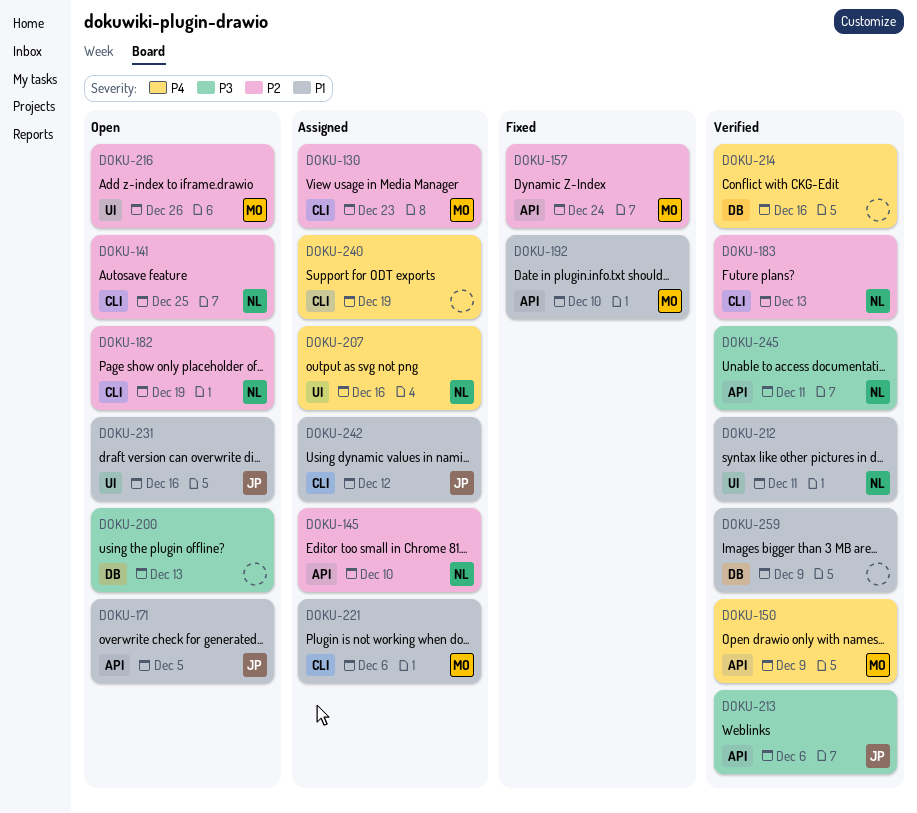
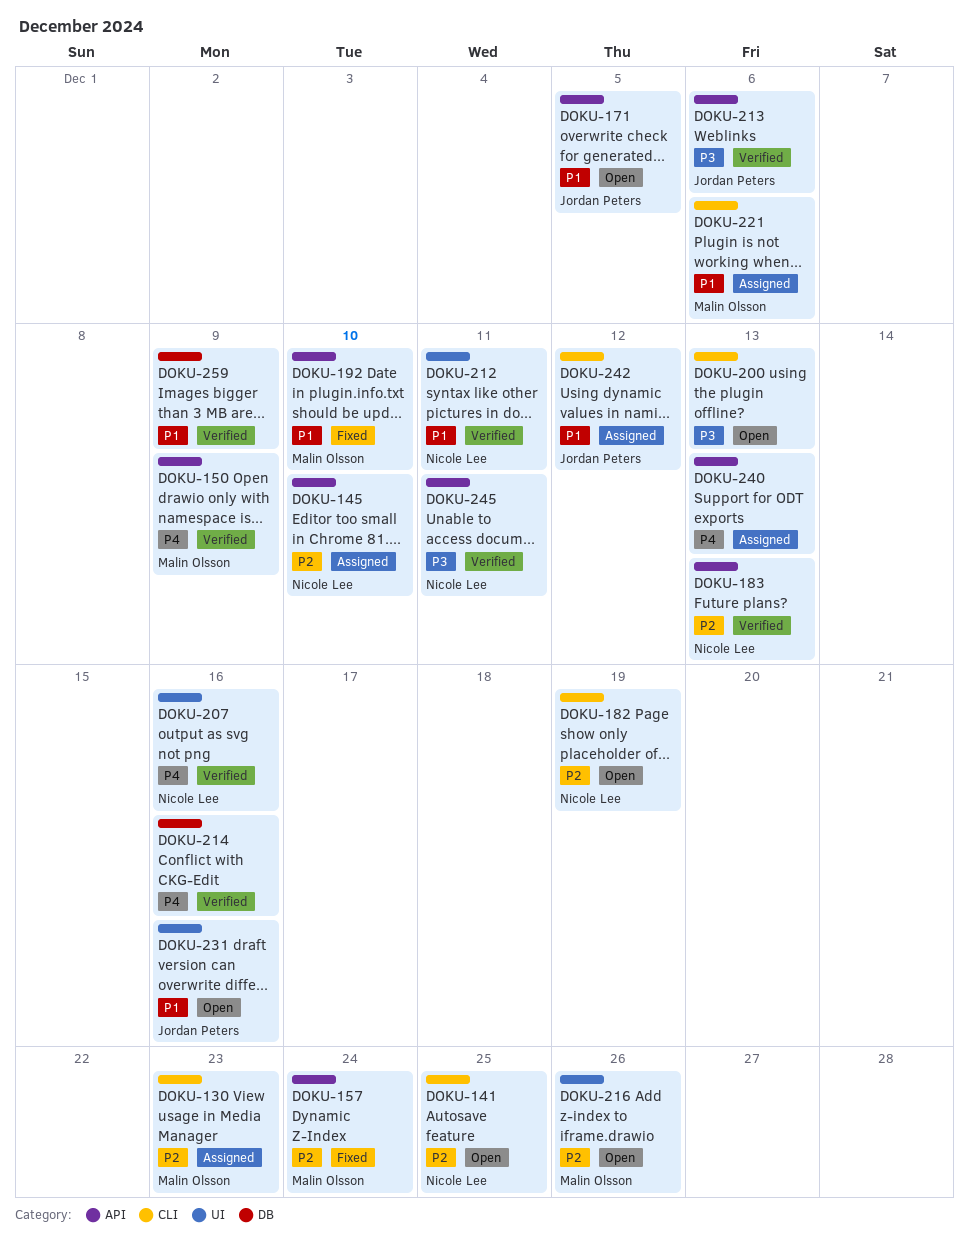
DOKU-183, label: CLI -> API
DOKU-200, label: DB -> CLI
DOKU-207, status: Assigned -> Verified
DOKU-240, label: CLI -> API
DOKU-240, due: Dec 19 -> Dec 13

